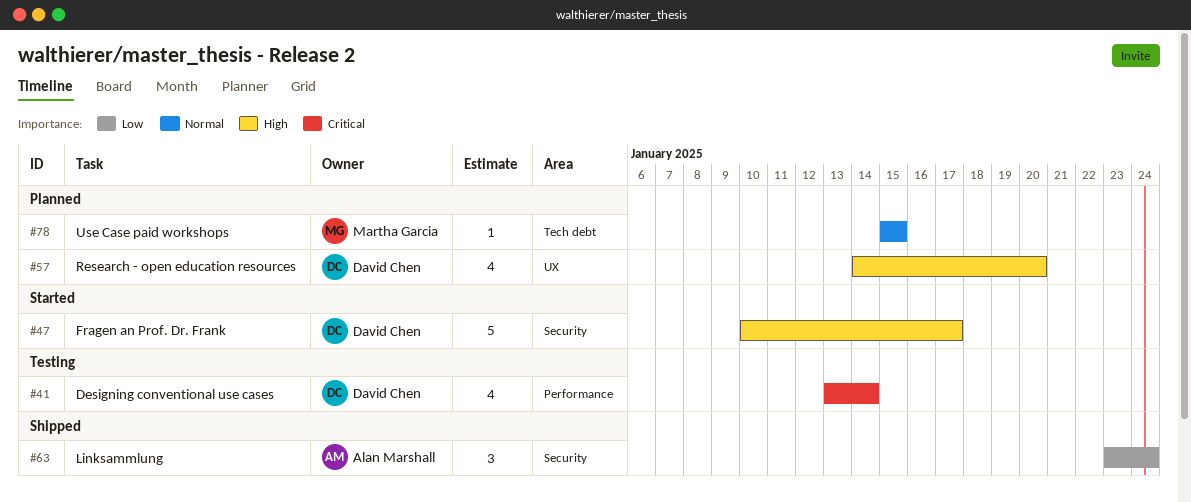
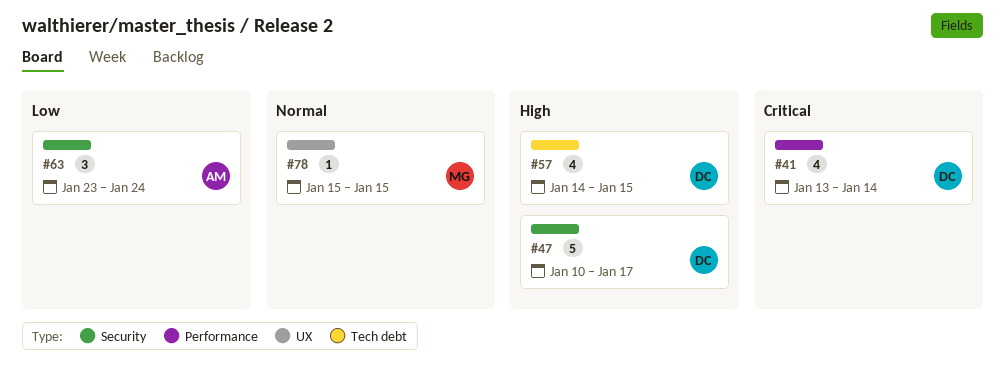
#57, label: UX -> Tech debt
#57, due: Jan 20 -> Jan 15
#78, label: Tech debt -> UX

